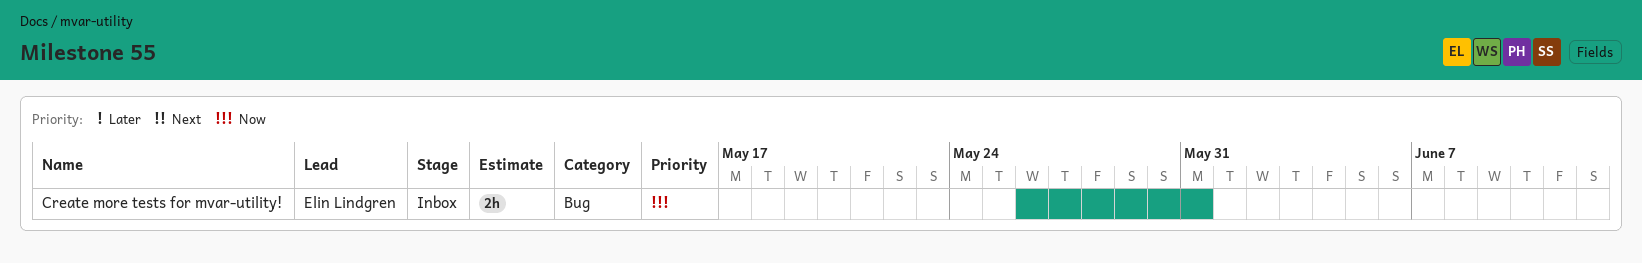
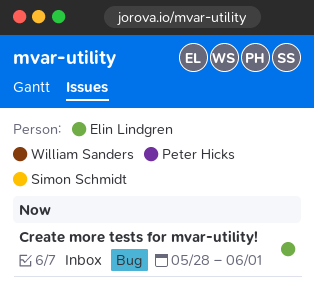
Create more tests for mvar-utility!, start: May 26 -> May 28
Create more tests for mvar-utility!, due: May 31 -> Jun 1

